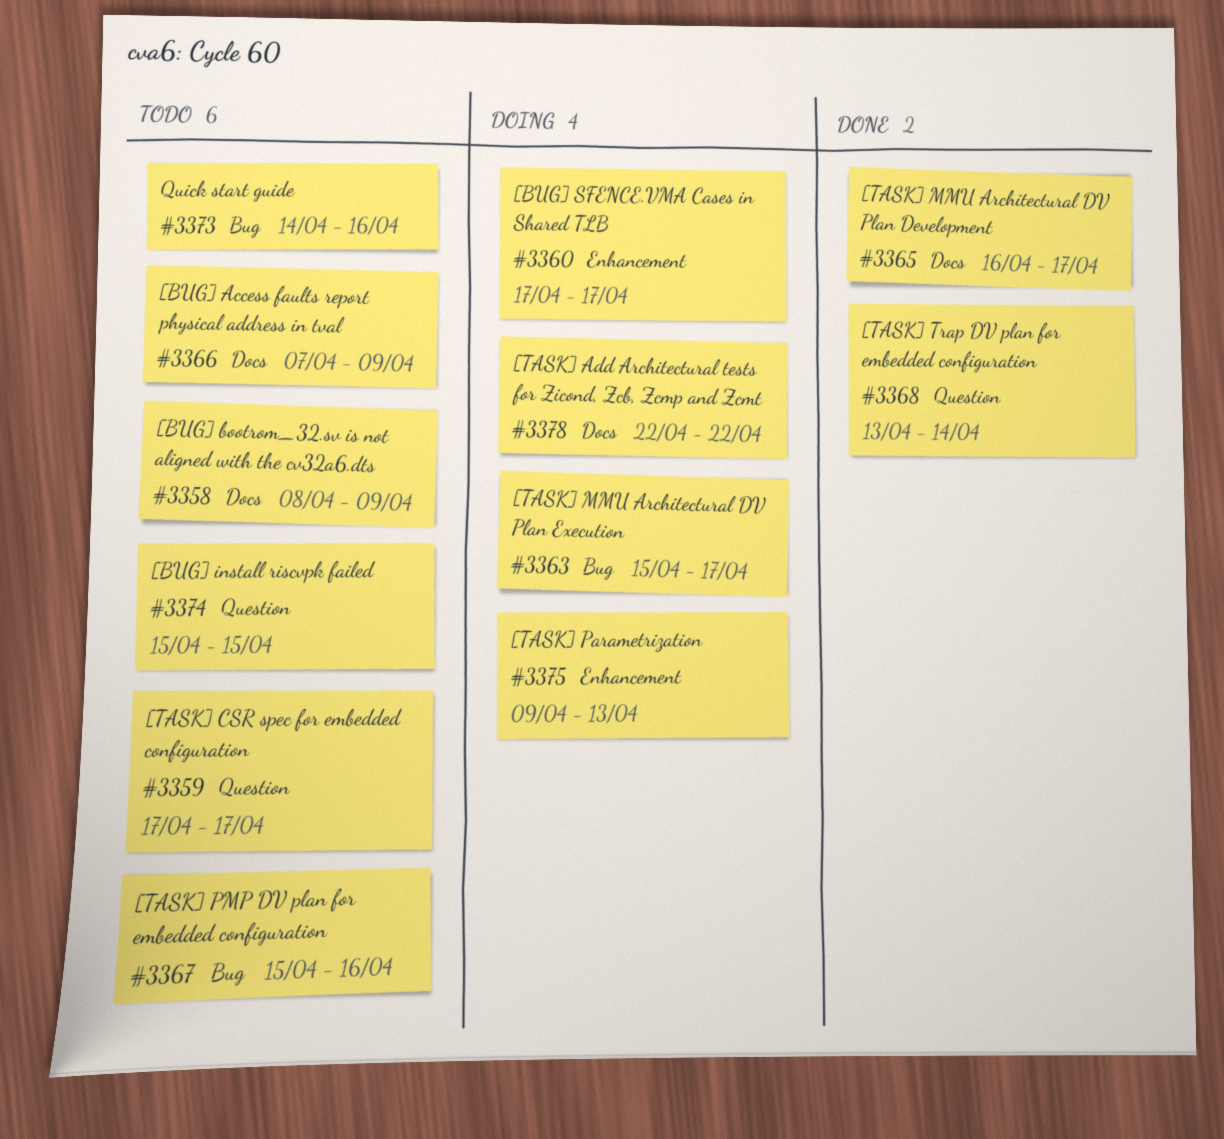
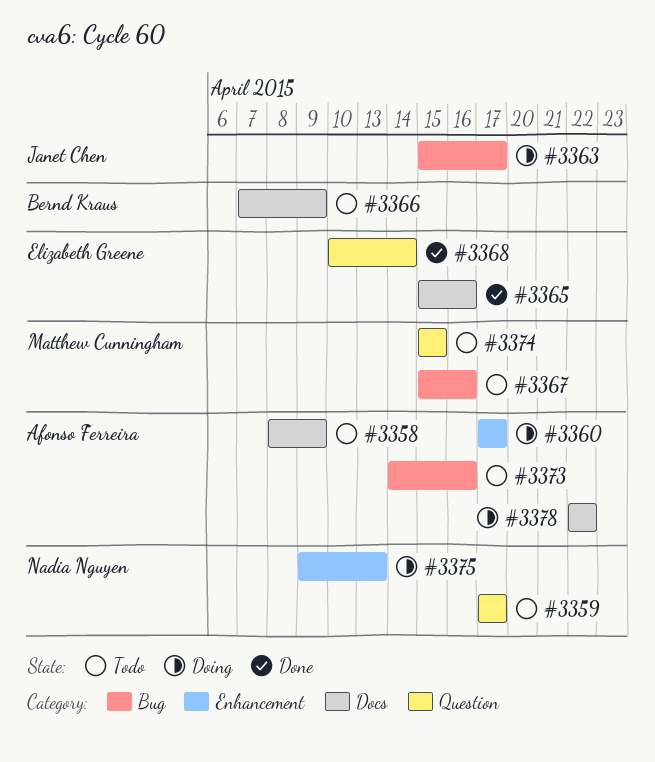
#3365, start: Apr 16 -> Apr 15
#3365, due: Apr 17 -> Apr 16
#3368, start: Apr 13 -> Apr 10

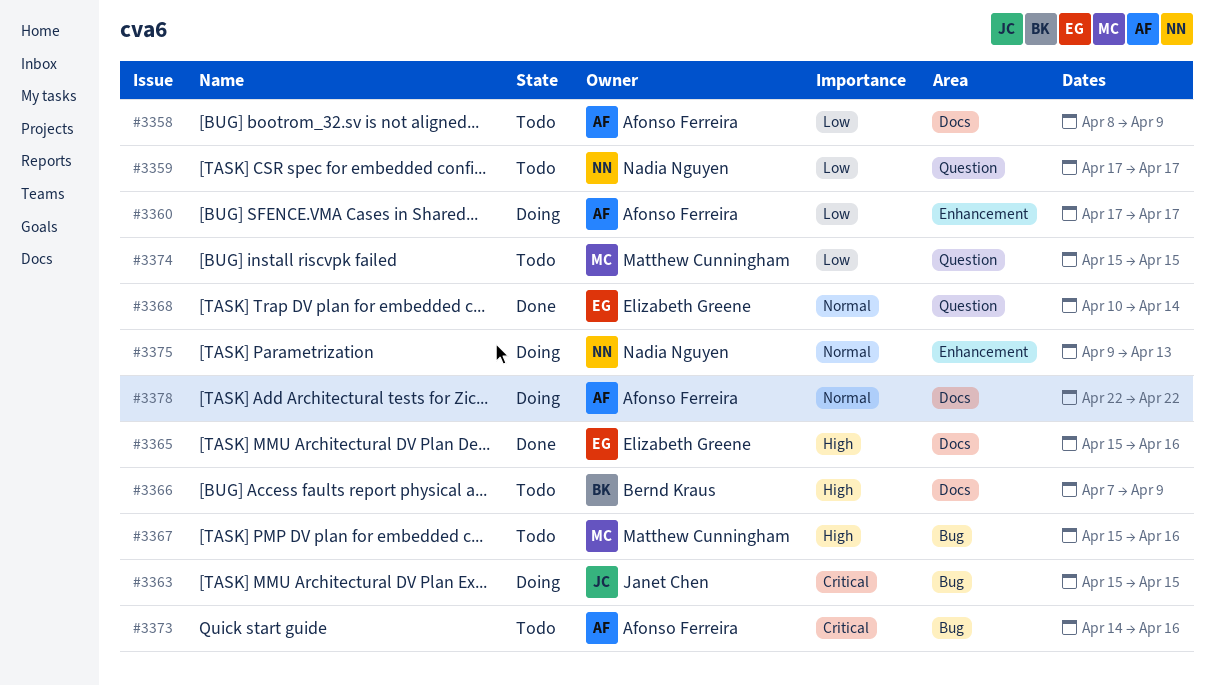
#3363, due: Apr 17 -> Apr 15

